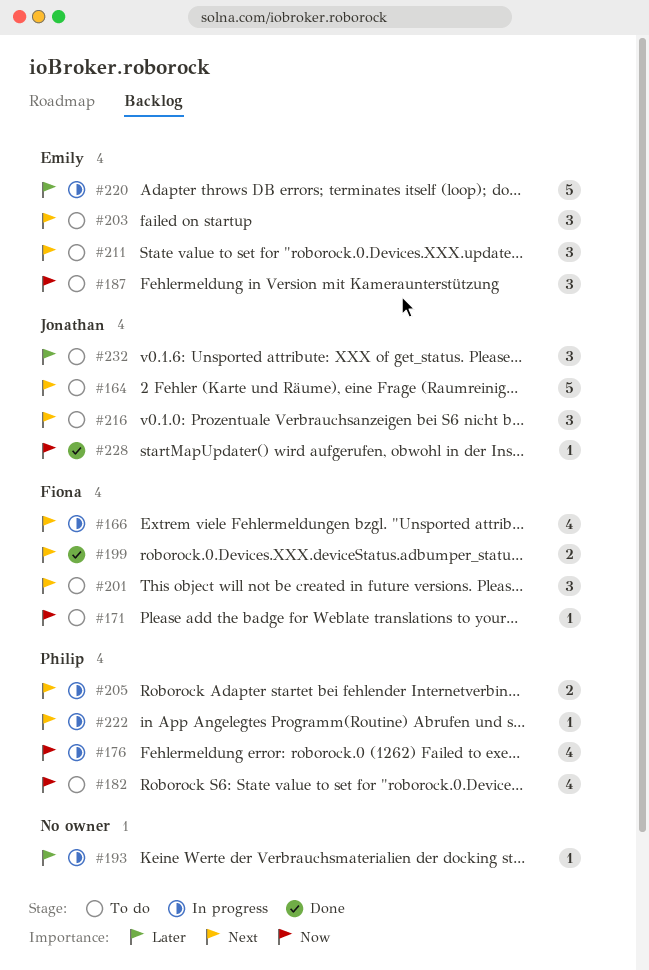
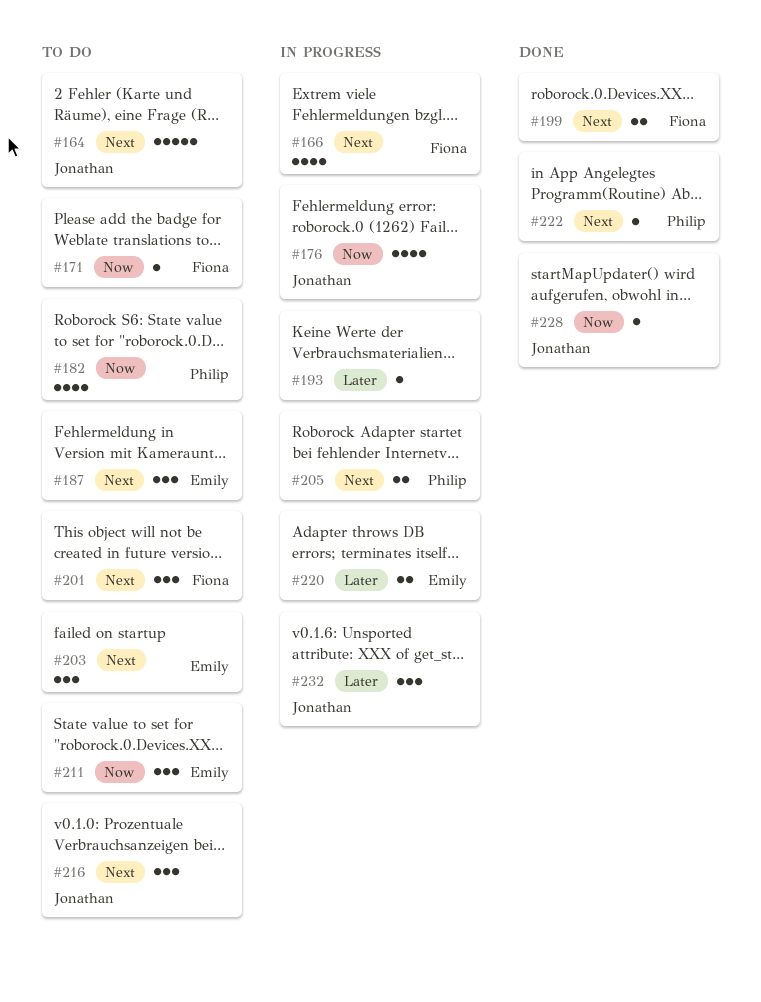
#176, owner: Philip -> Jonathan
#187, priority: Now -> Next
#211, priority: Next -> Now
#220, estimate: 5 -> 2
#222, status: In progress -> Done
#232, status: To do -> In progress

